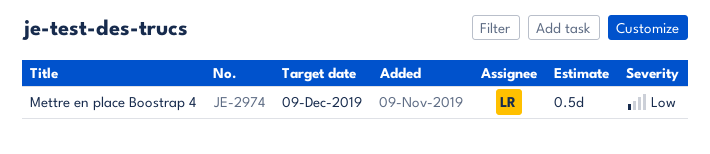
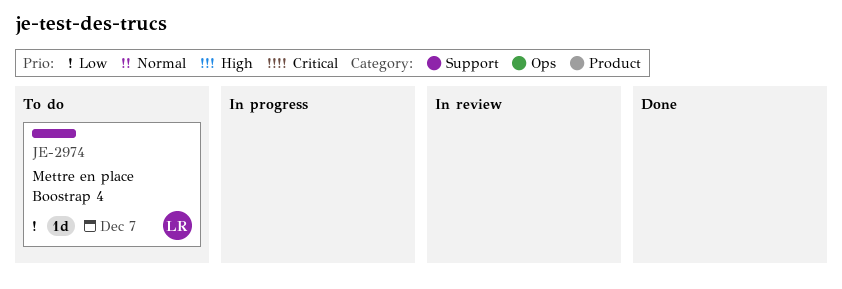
JE-2974, estimate: 0.5d -> 1d
JE-2974, due: Dec 9 -> Dec 7

